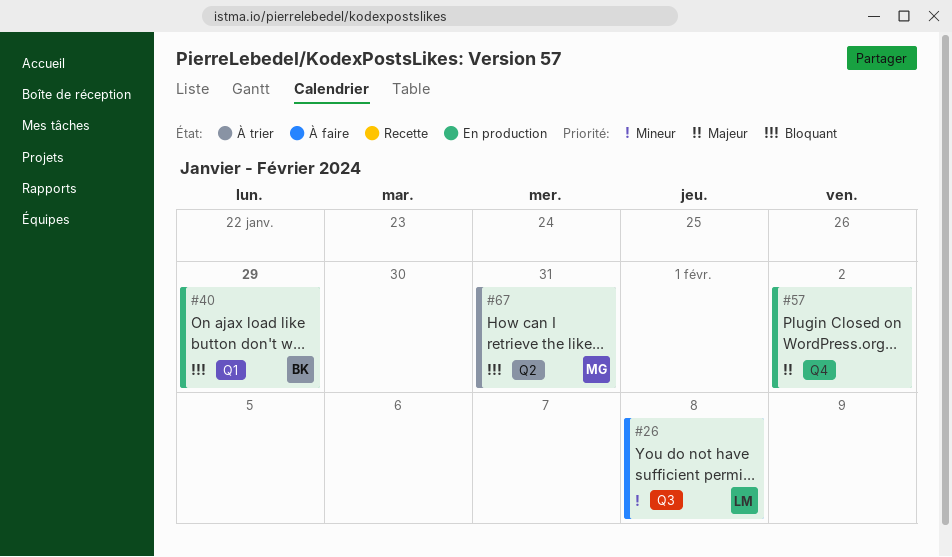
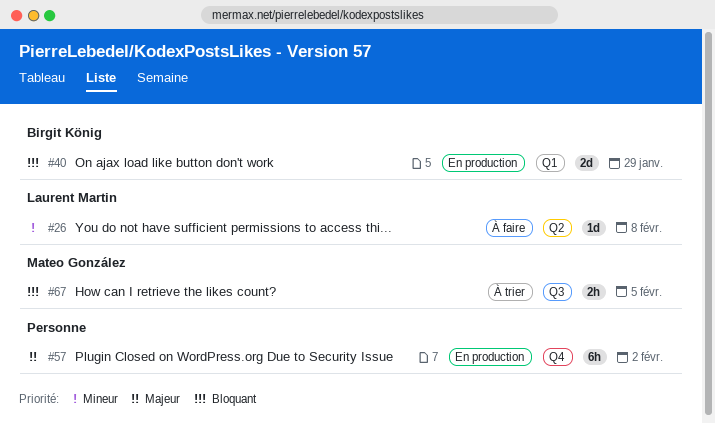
#26, label: Q3 -> Q2
#67, label: Q2 -> Q3
#67, due: Jan 31 -> Feb 5

